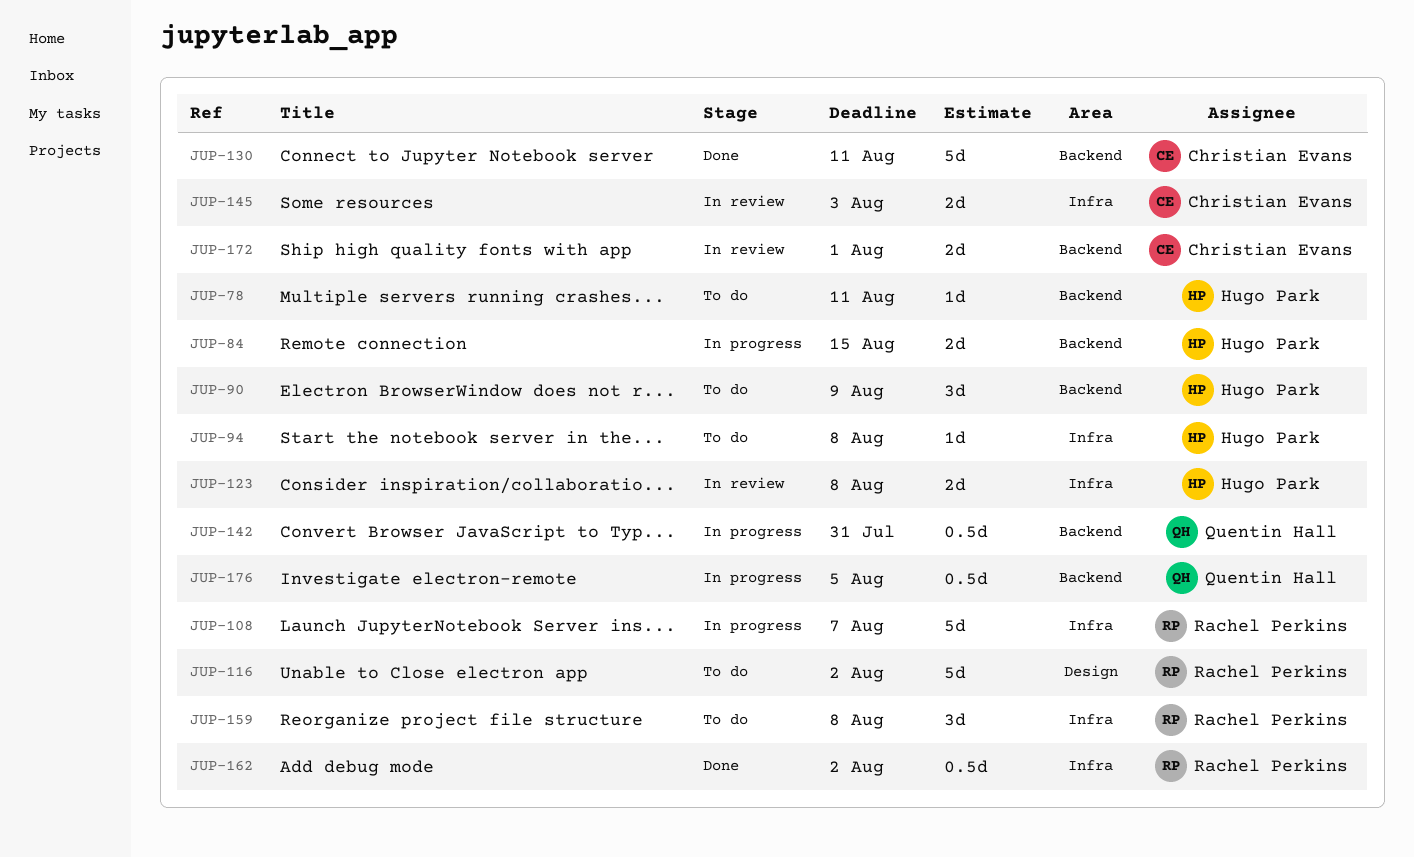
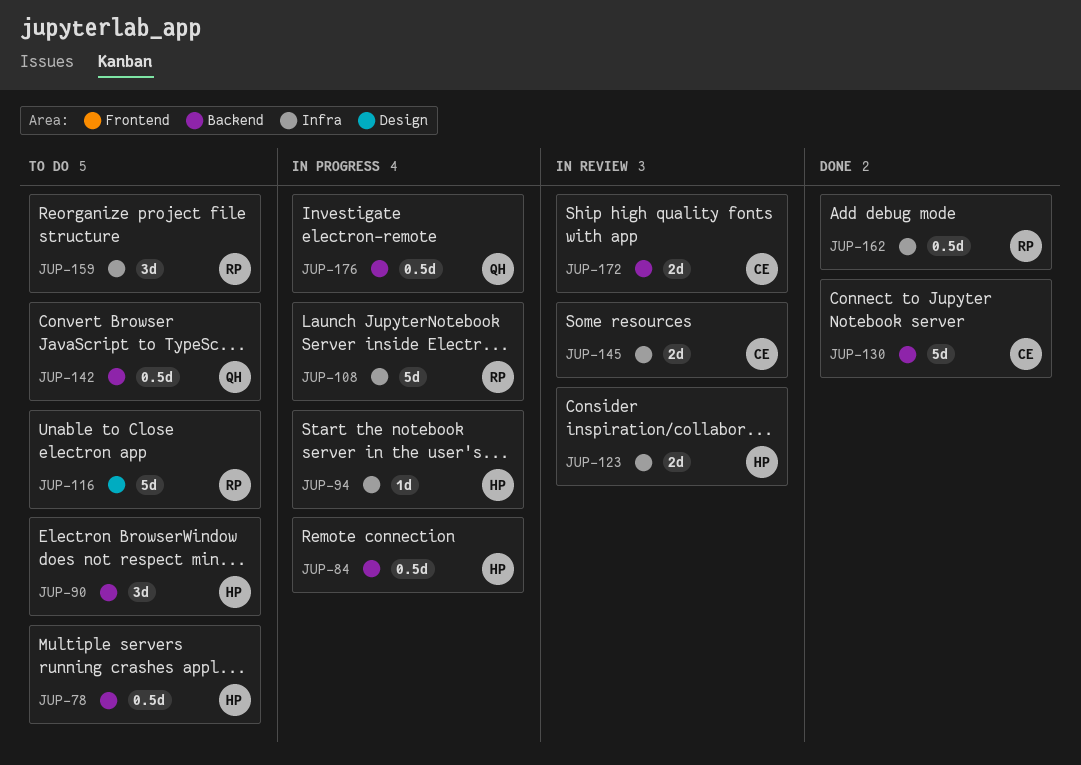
JUP-78, estimate: 1d -> 0.5d
JUP-84, estimate: 2d -> 0.5d
JUP-94, status: To do -> In progress
JUP-142, status: In progress -> To do

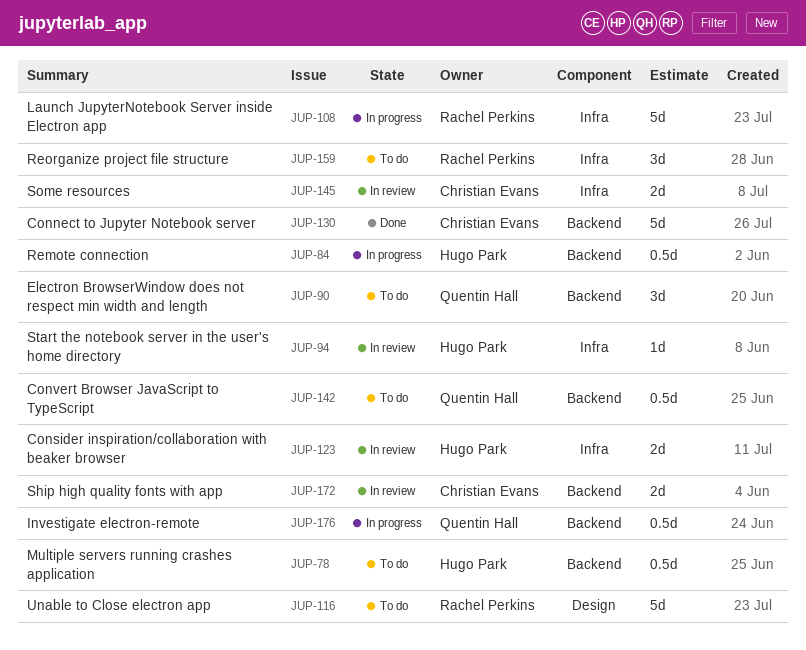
JUP-90, owner: Hugo Park -> Quentin Hall
JUP-94, status: In progress -> In review
JUP-162: present -> none

